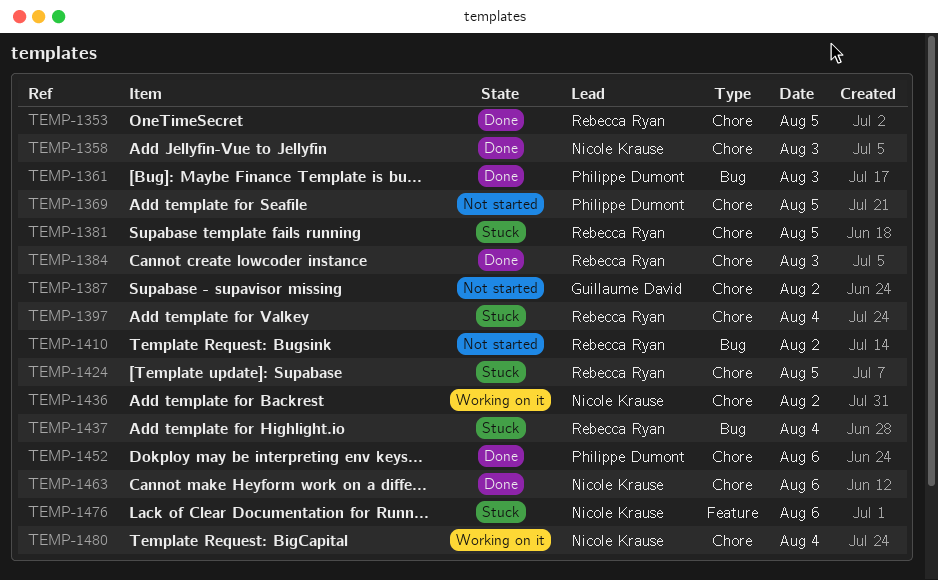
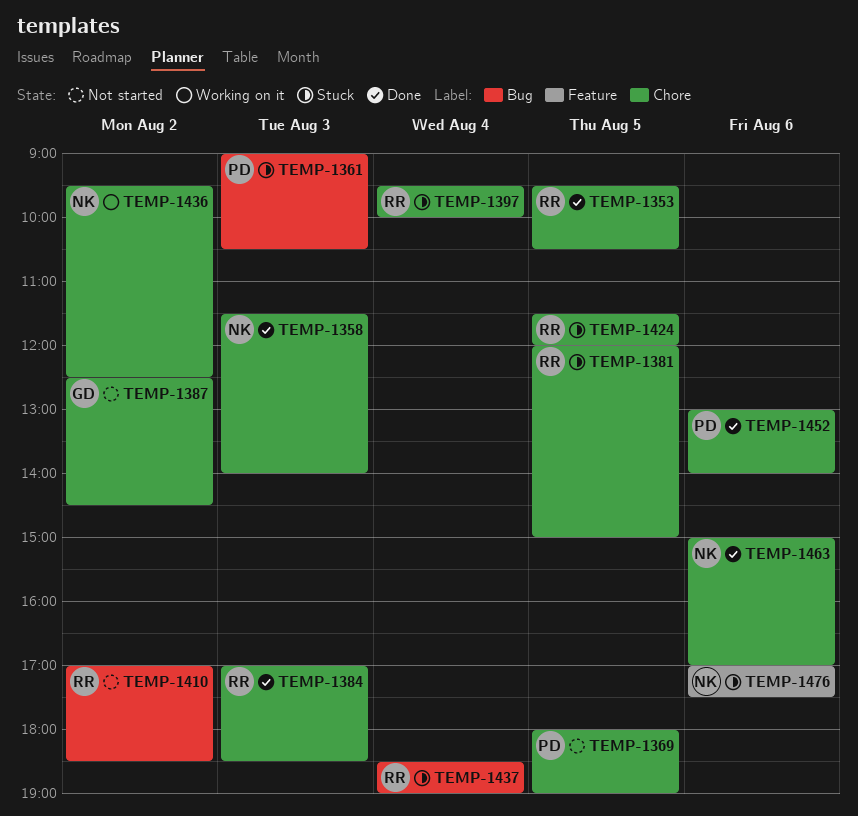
TEMP-1361, status: Done -> Stuck
TEMP-1480: present -> none

